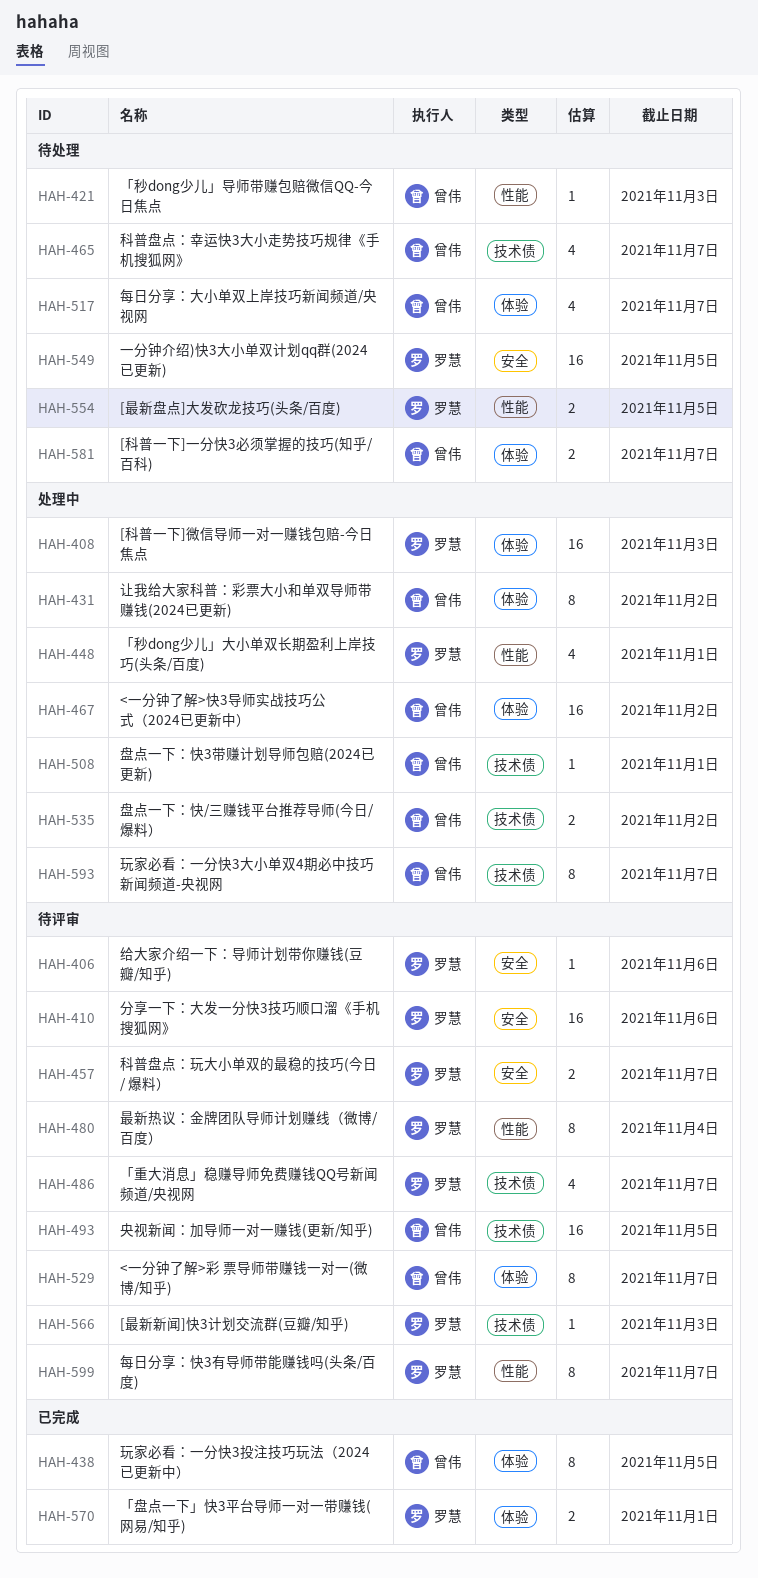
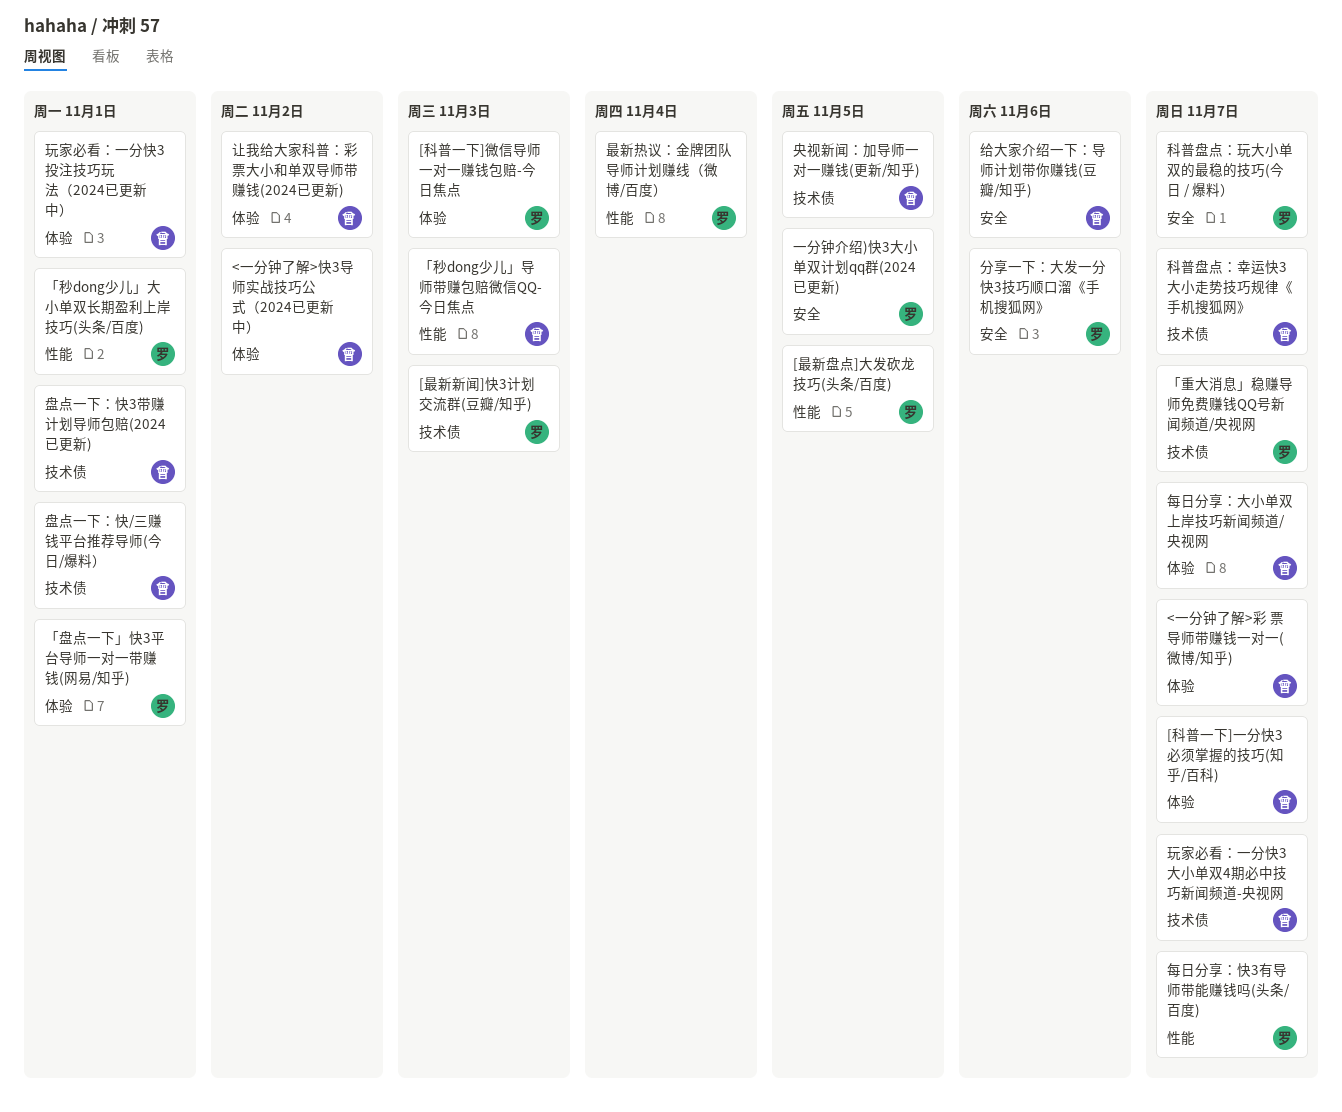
玩家必看：一分快3投注技巧玩法（2024已更新中）, due: Nov 5 -> Nov 1
盘点一下：快/三赚钱平台推荐导师(今日/爆料）, due: Nov 2 -> Nov 1
给大家介绍一下：导师计划带你赚钱(豆瓣/知乎), owner: 罗慧 -> 曾伟

